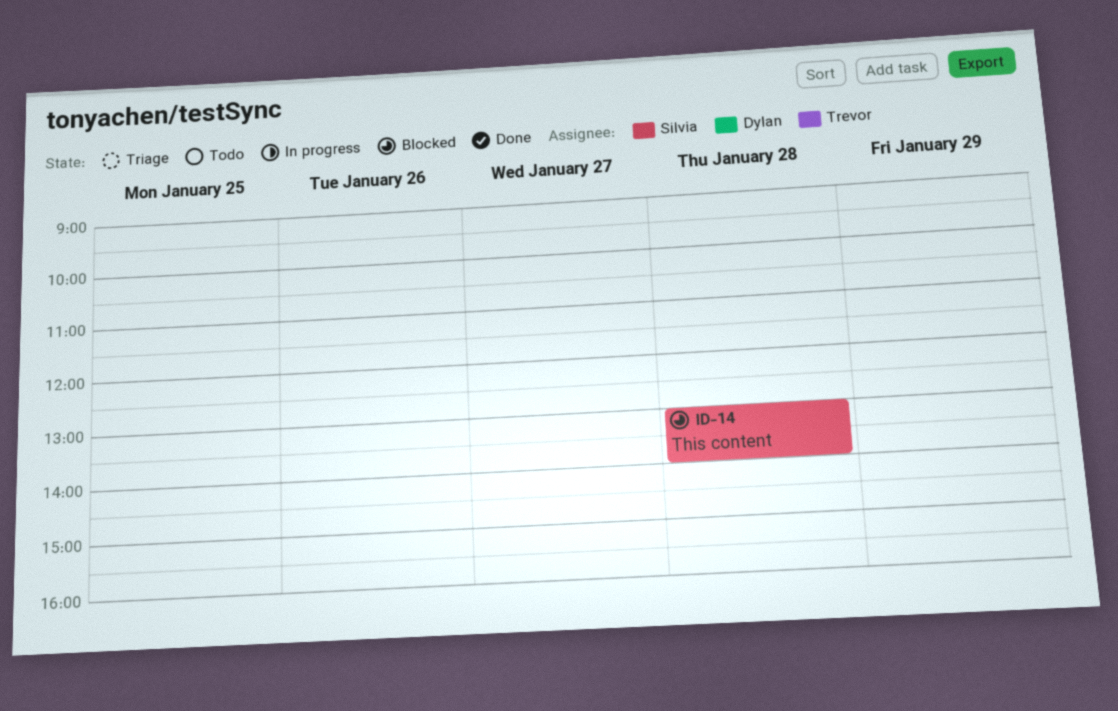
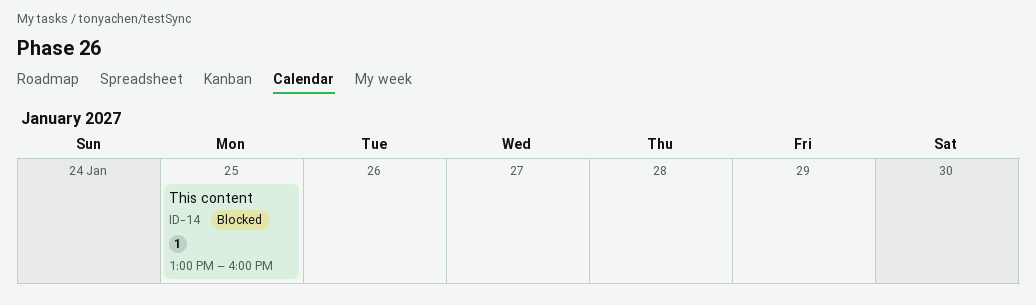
ID-14, day: Jan 28 -> Jan 25
ID-14, ends: 14:00 -> 16:00

